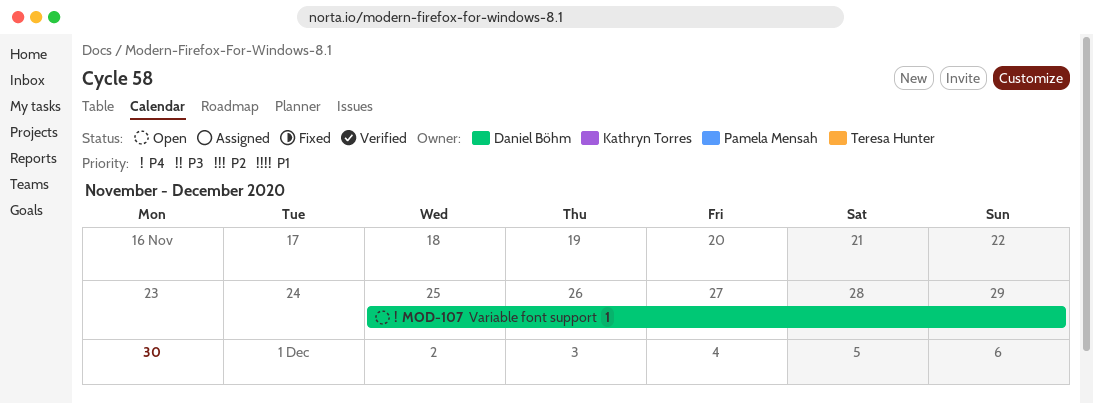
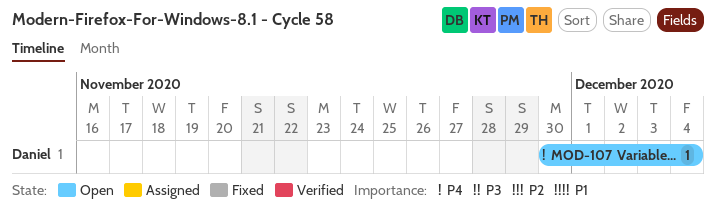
MOD-107, start: Nov 25 -> Nov 30
MOD-107, due: Nov 29 -> Dec 4

